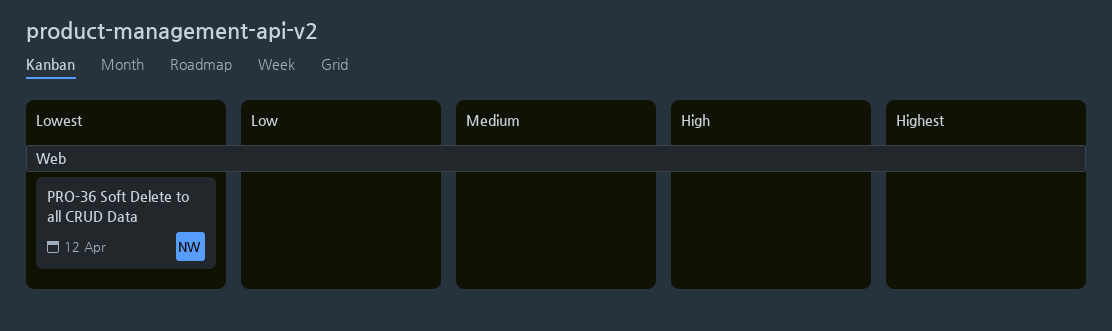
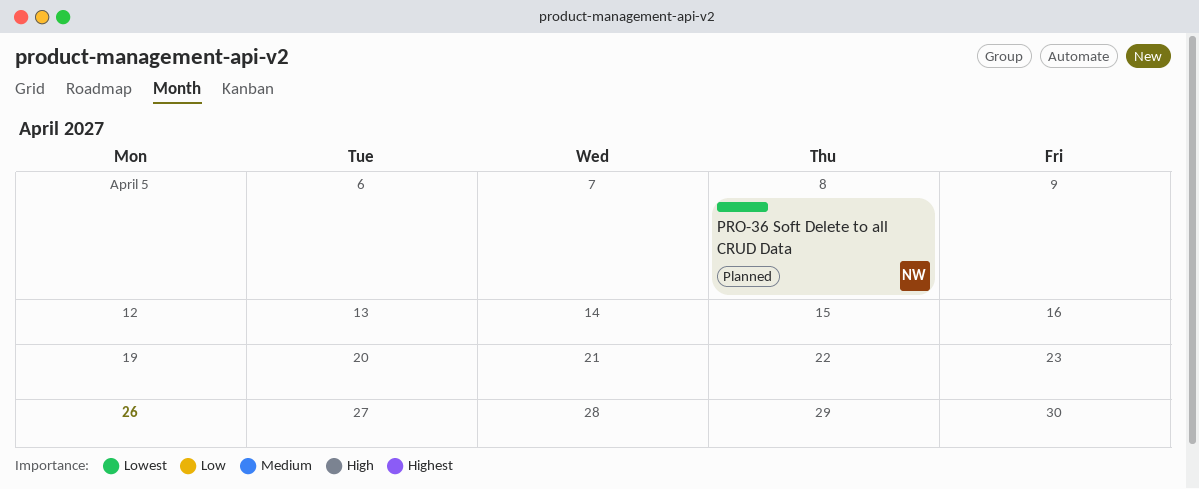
PRO-36, due: Apr 12 -> Apr 8

